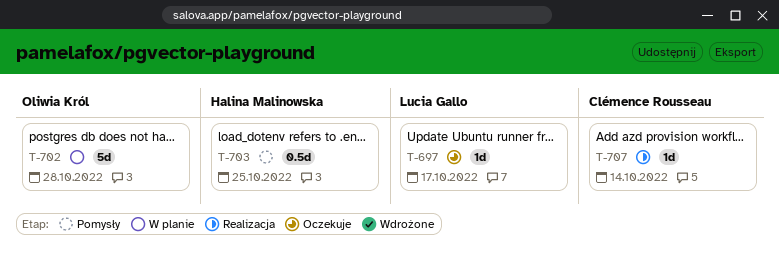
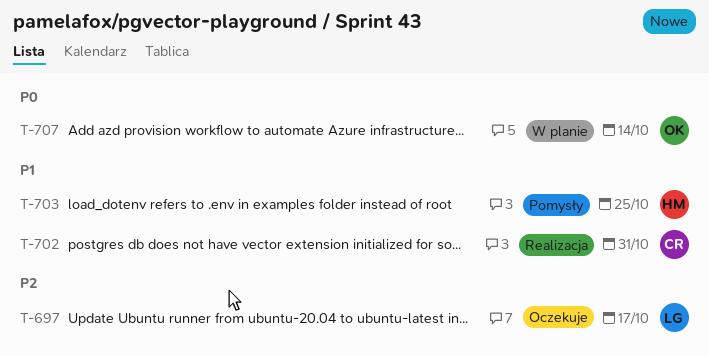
T-702, status: W planie -> Realizacja
T-702, owner: Oliwia Król -> Clémence Rousseau
T-702, due: Oct 28 -> Oct 31
T-707, status: Realizacja -> W planie
T-707, owner: Clémence Rousseau -> Oliwia Król

